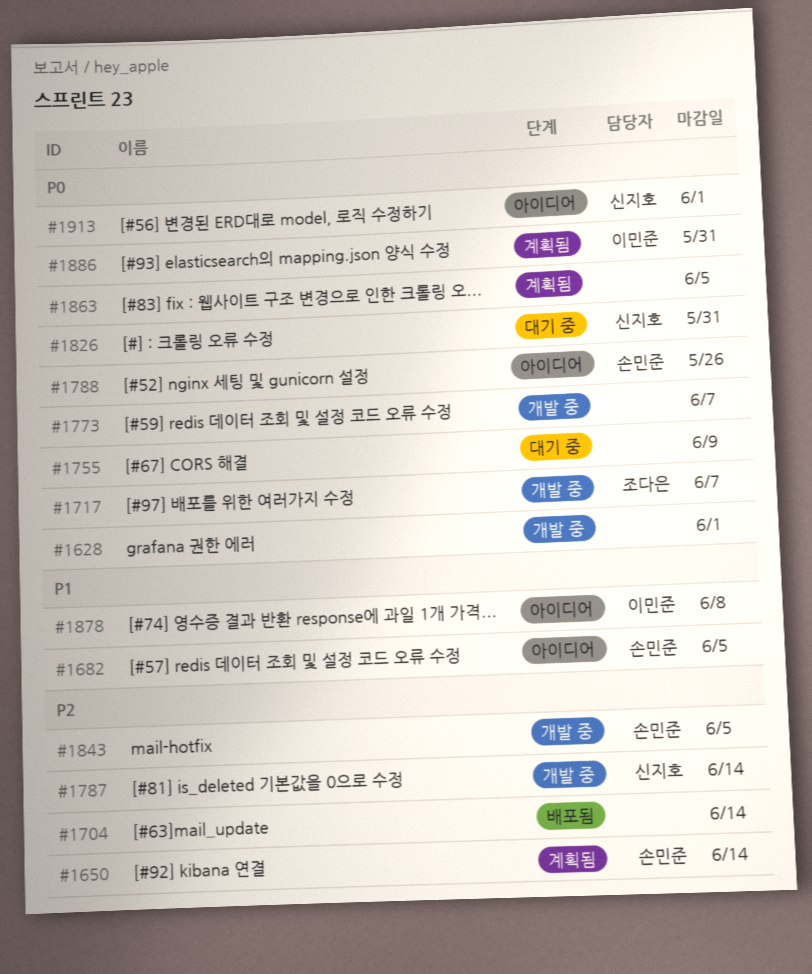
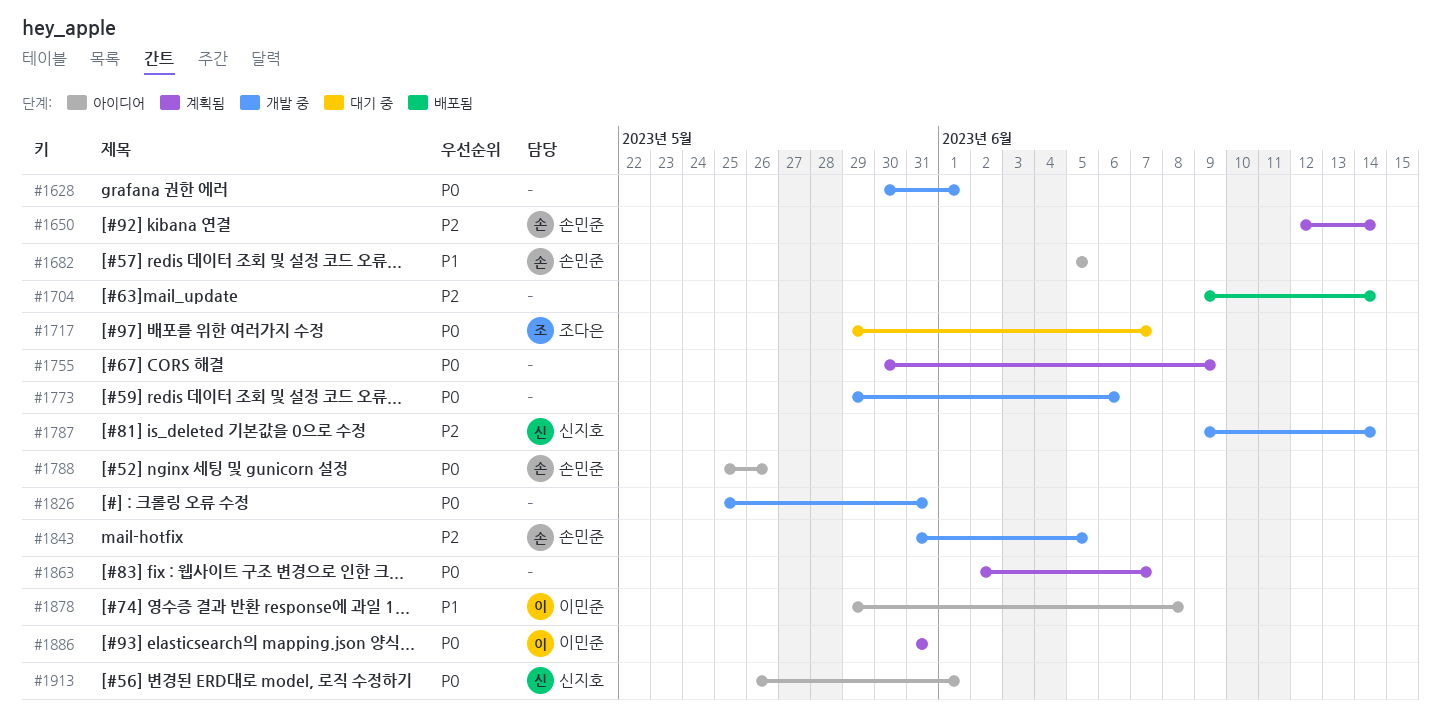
#1717, status: 개발 중 -> 대기 중
#1755, status: 대기 중 -> 계획됨
#1773, due: Jun 7 -> Jun 6
#1826, status: 대기 중 -> 개발 중
#1826, owner: 신지호 -> none
#1863, due: Jun 5 -> Jun 7

